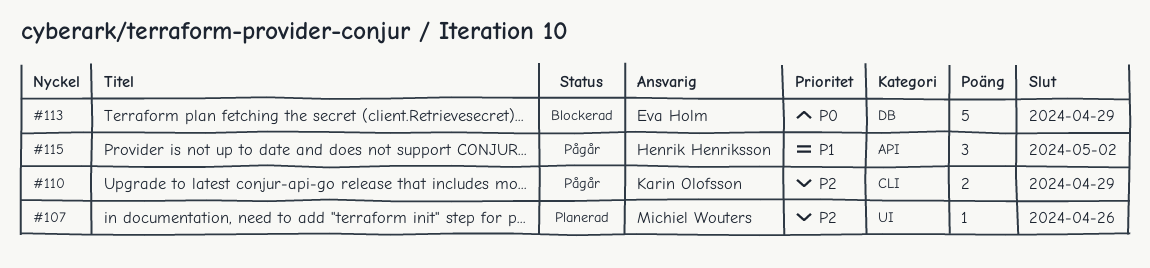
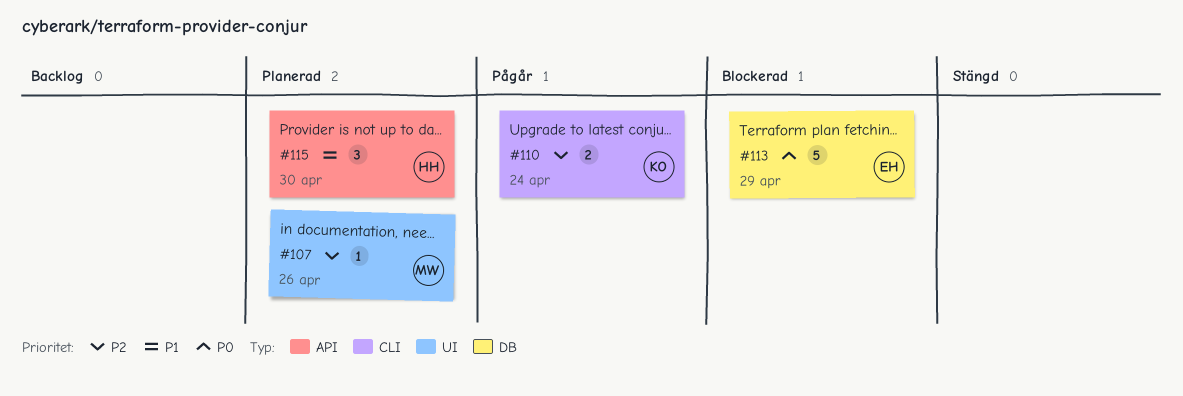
#110, due: Apr 29 -> Apr 24
#115, status: Pågår -> Planerad
#115, due: May 2 -> Apr 30

